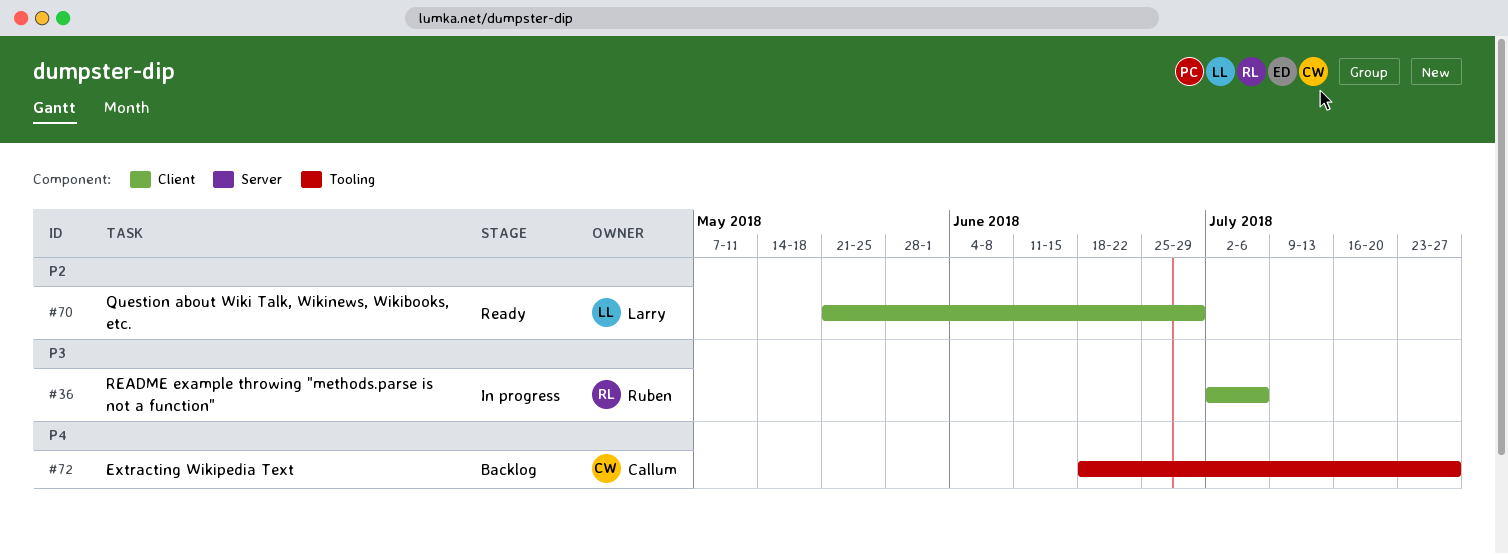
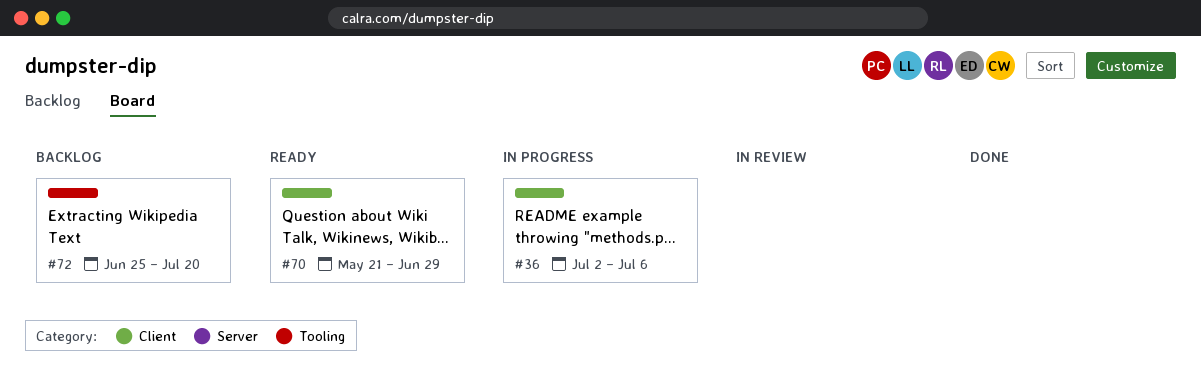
#72, start: Jun 18 -> Jun 25
#72, due: Jul 27 -> Jul 20

